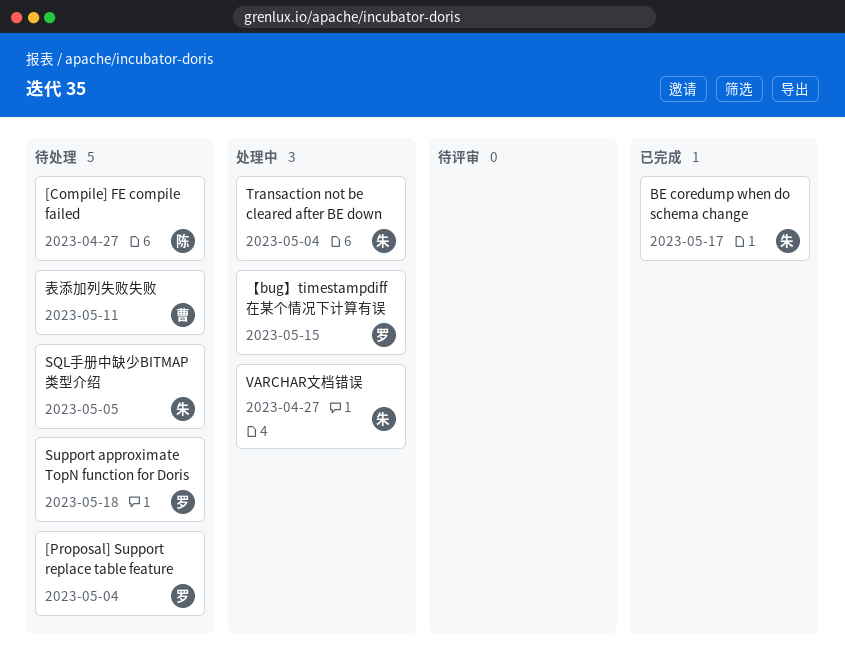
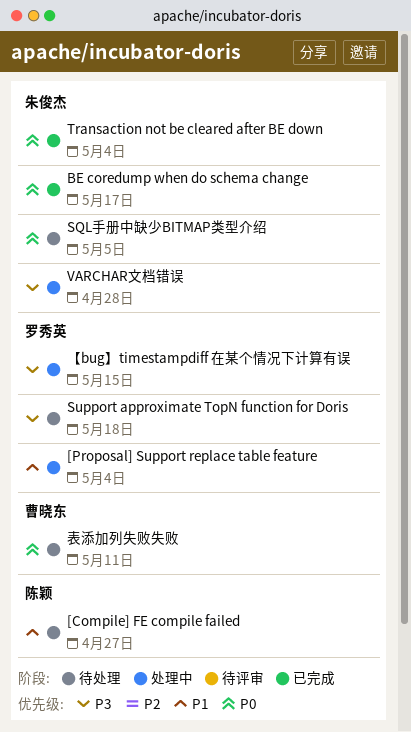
[Proposal] Support replace table feature, status: 待处理 -> 处理中
Transaction not be cleared after BE down, status: 处理中 -> 已完成
VARCHAR文档错误, due: Apr 27 -> Apr 28

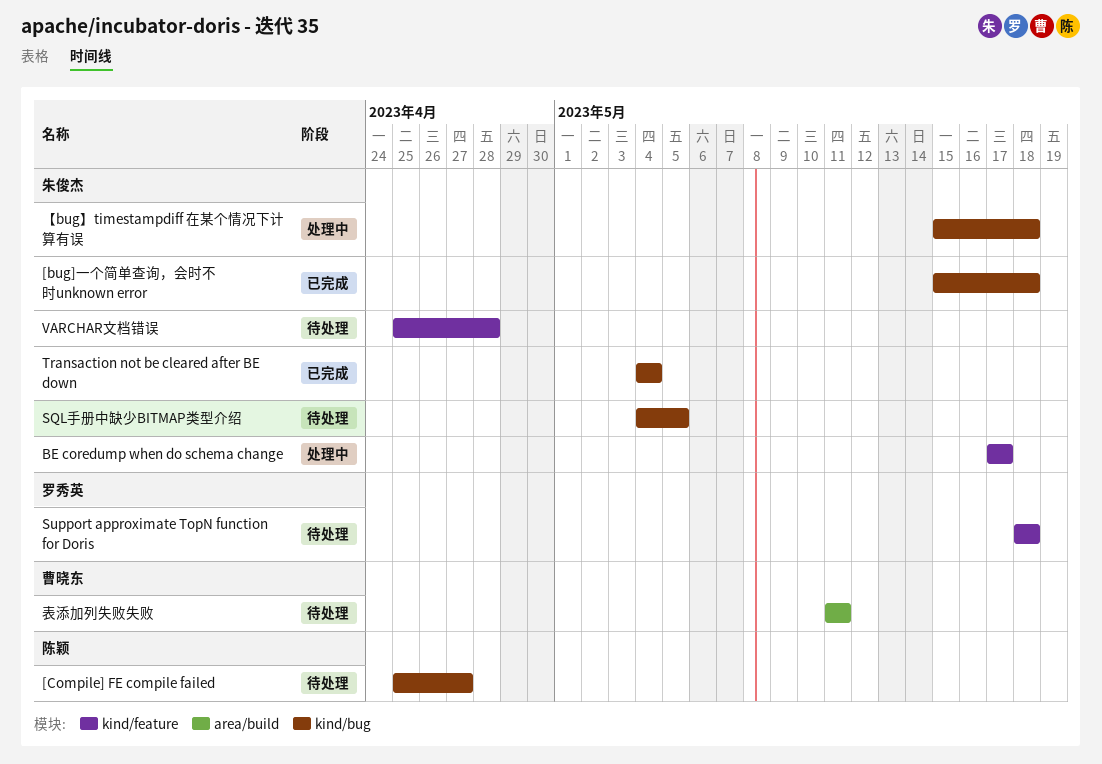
[bug]一个简单查询，会时不时unknown error: none -> present
[Proposal] Support replace table feature: present -> none
BE coredump when do schema change, status: 已完成 -> 处理中
VARCHAR文档错误, status: 处理中 -> 待处理
【bug】timestampdiff 在某个情况下计算有误, owner: 罗秀英 -> 朱俊杰
【bug】timestampdiff 在某个情况下计算有误, due: May 15 -> May 18

